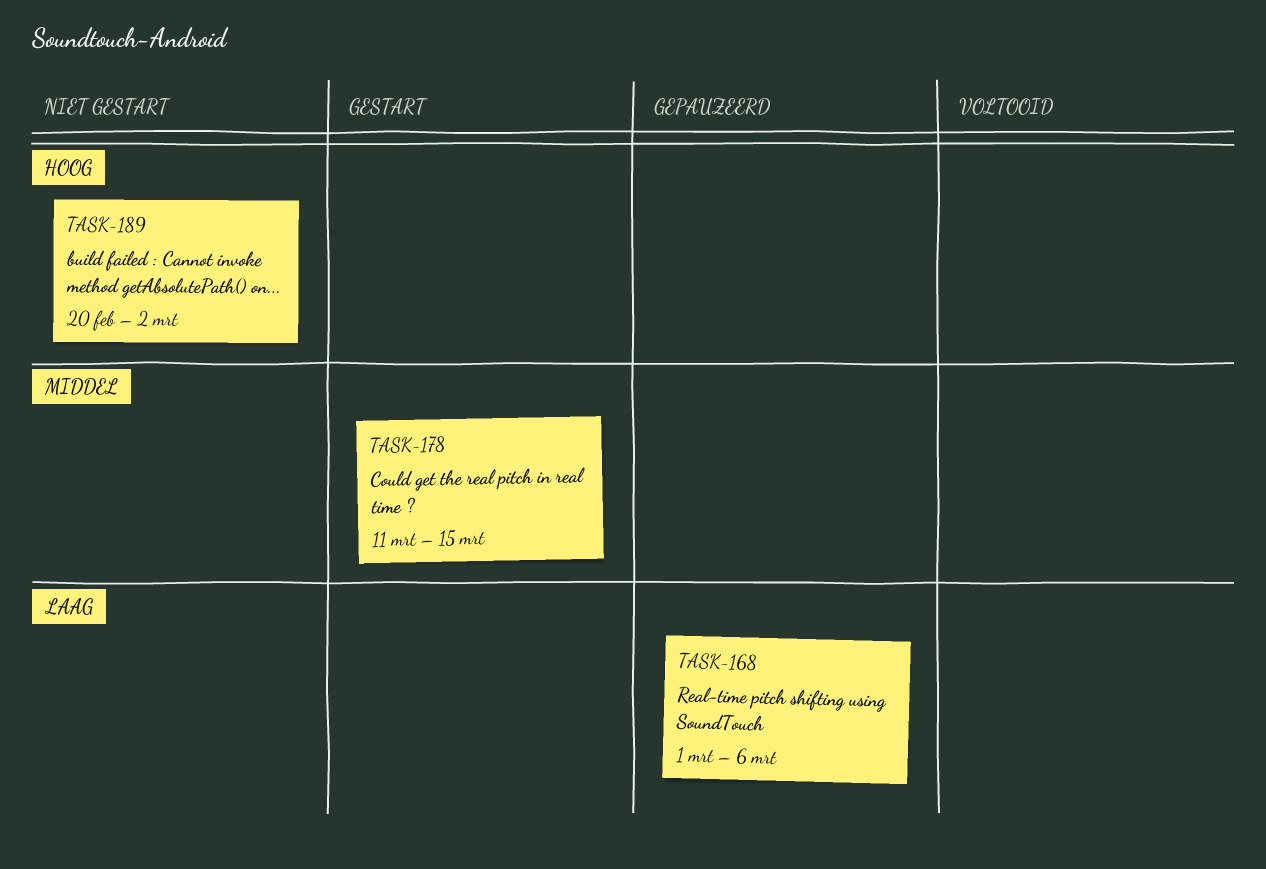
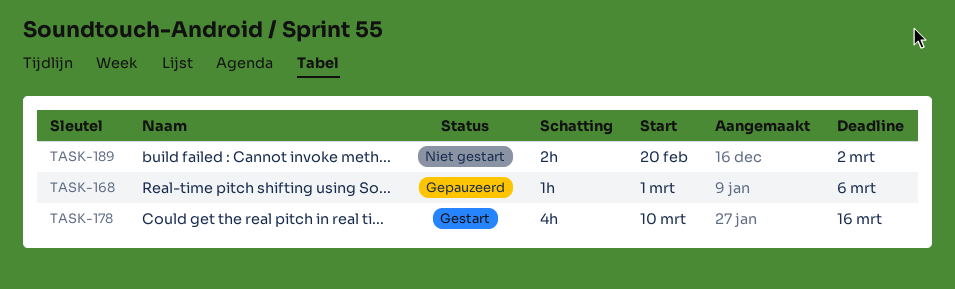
TASK-178, start: Mar 11 -> Mar 10
TASK-178, due: Mar 15 -> Mar 16

